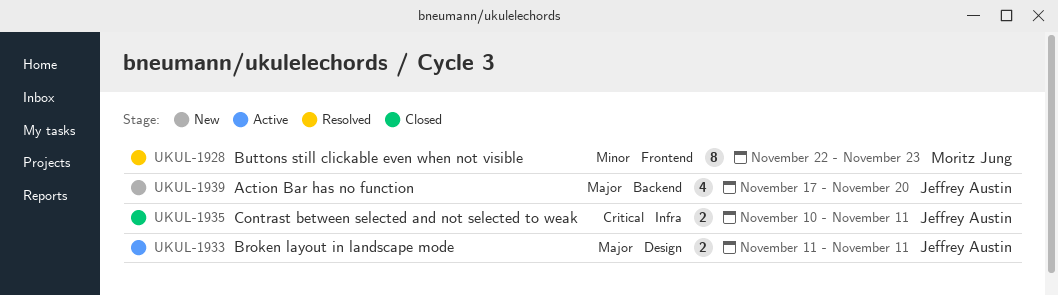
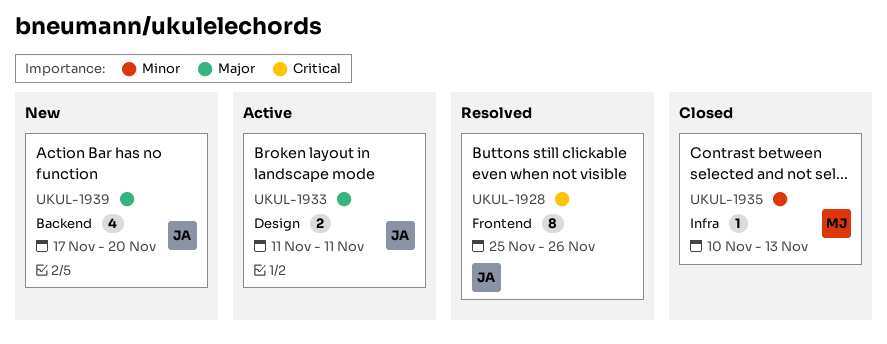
UKUL-1928, owner: Moritz Jung -> Jeffrey Austin
UKUL-1928, priority: Minor -> Critical
UKUL-1928, start: Nov 22 -> Nov 25
UKUL-1928, due: Nov 23 -> Nov 26
UKUL-1935, owner: Jeffrey Austin -> Moritz Jung
UKUL-1935, priority: Critical -> Minor
UKUL-1935, estimate: 2 -> 1
UKUL-1935, due: Nov 11 -> Nov 13

